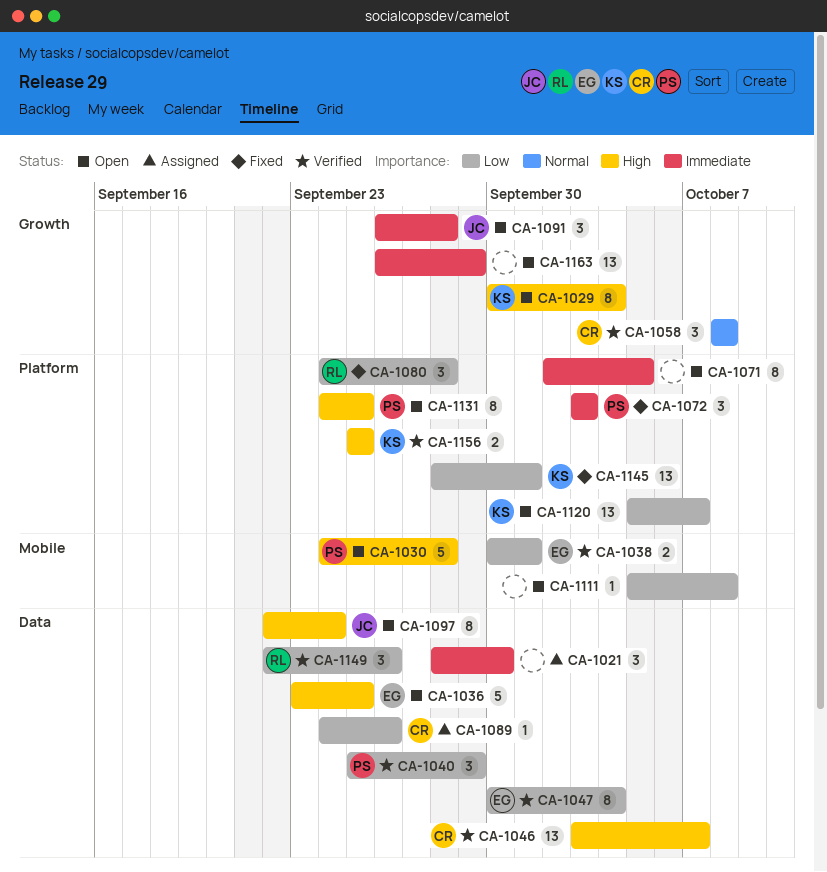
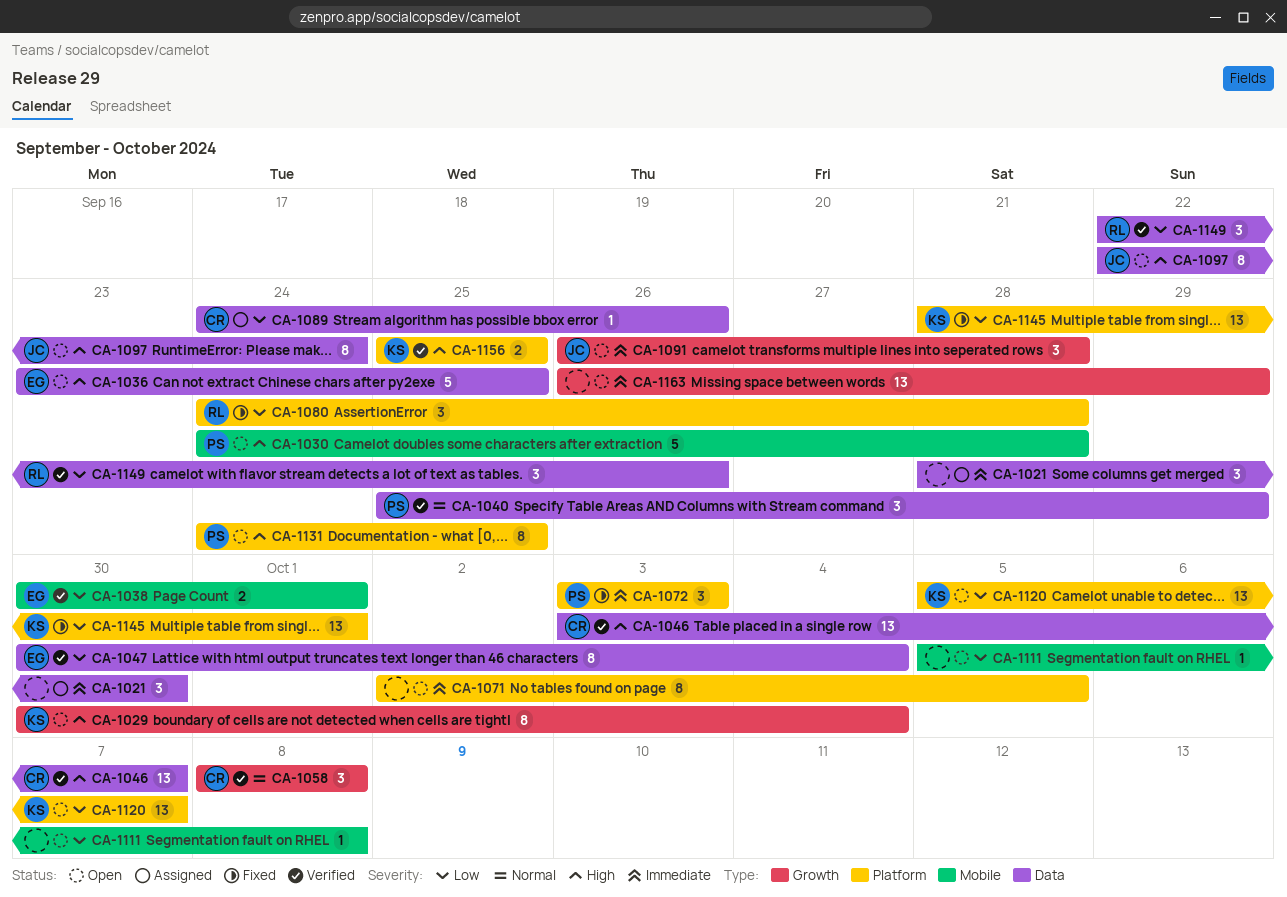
CA-1040, priority: Low -> Normal

